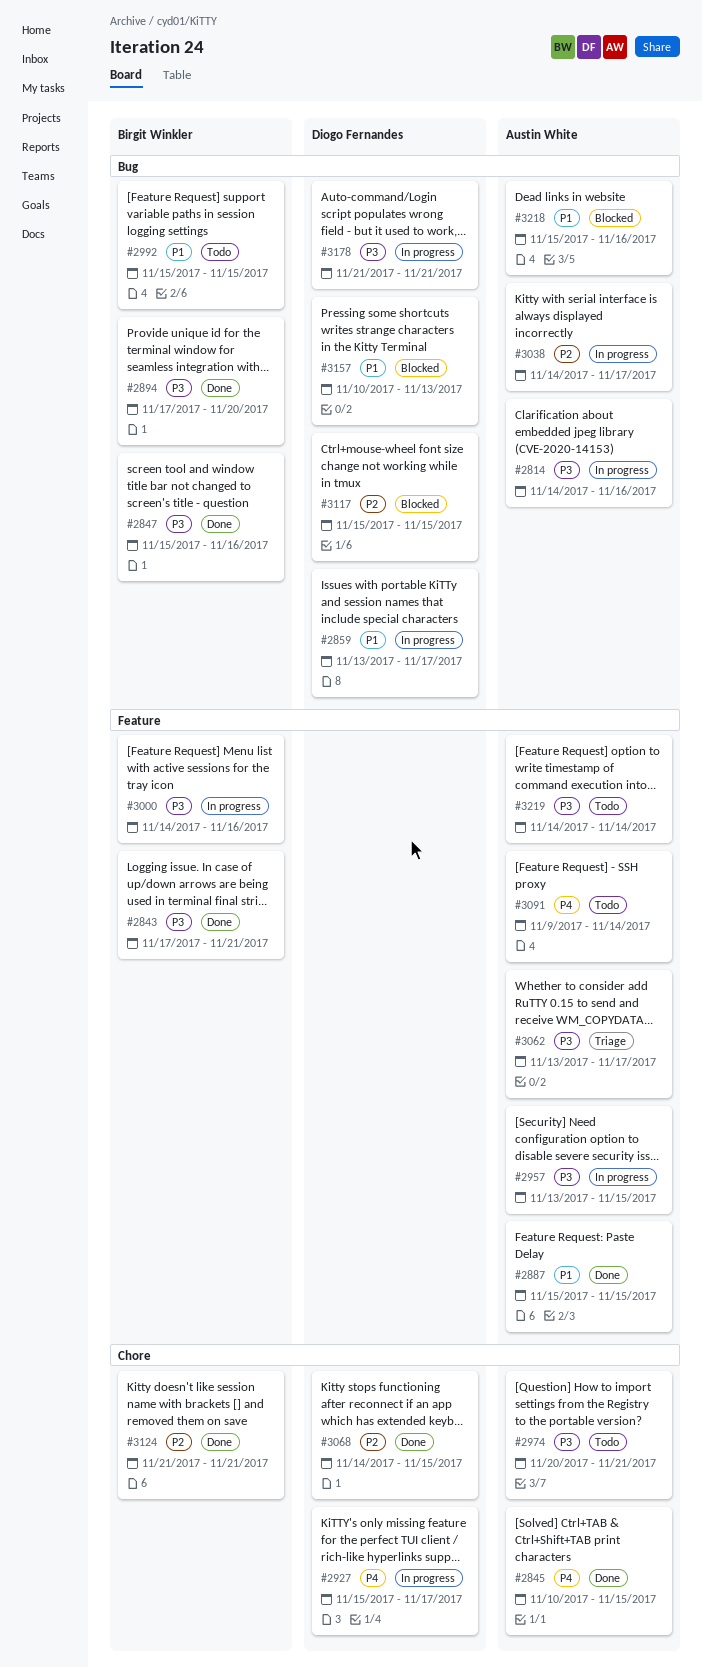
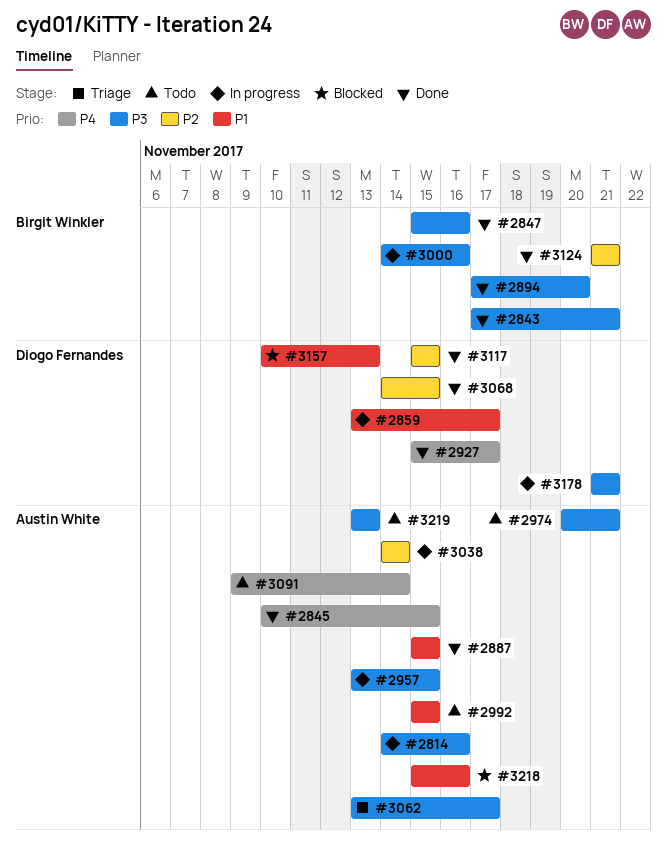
#2927, status: In progress -> Done
#2992, owner: Birgit Winkler -> Austin White
#3038, due: Nov 17 -> Nov 14
#3117, status: Blocked -> Done
#3219, start: Nov 14 -> Nov 13
#3219, due: Nov 14 -> Nov 13

